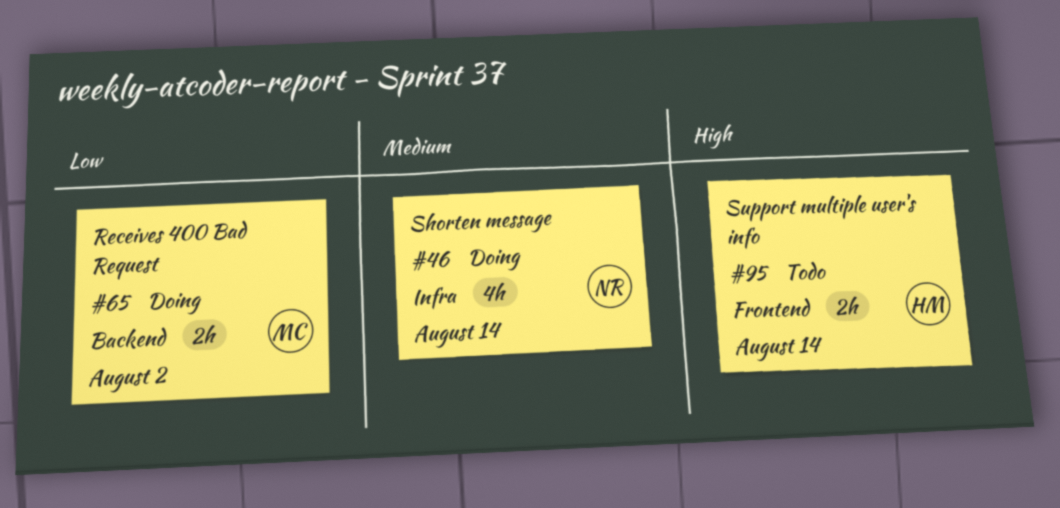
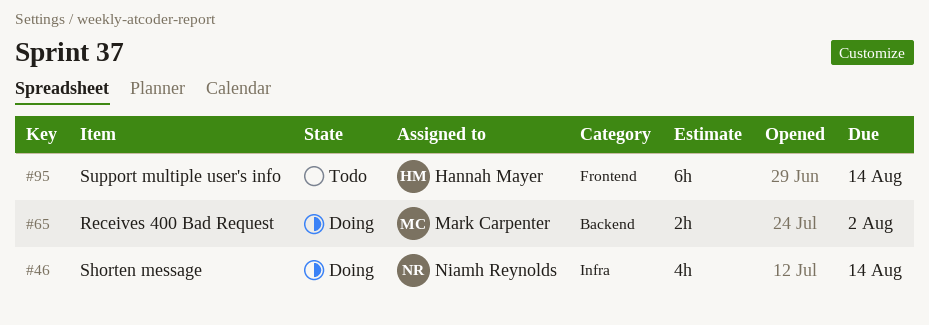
#95, estimate: 2h -> 6h

